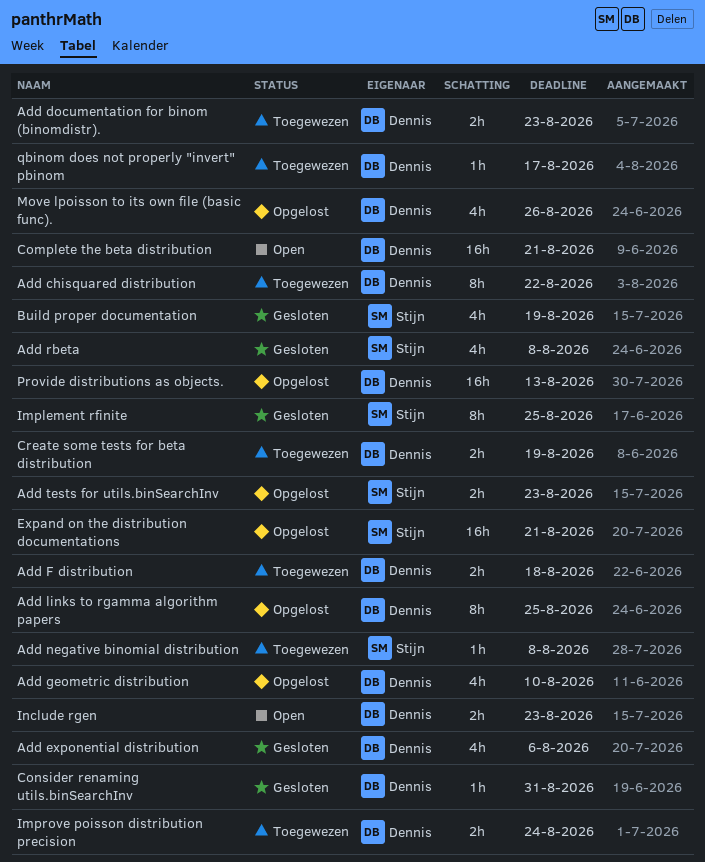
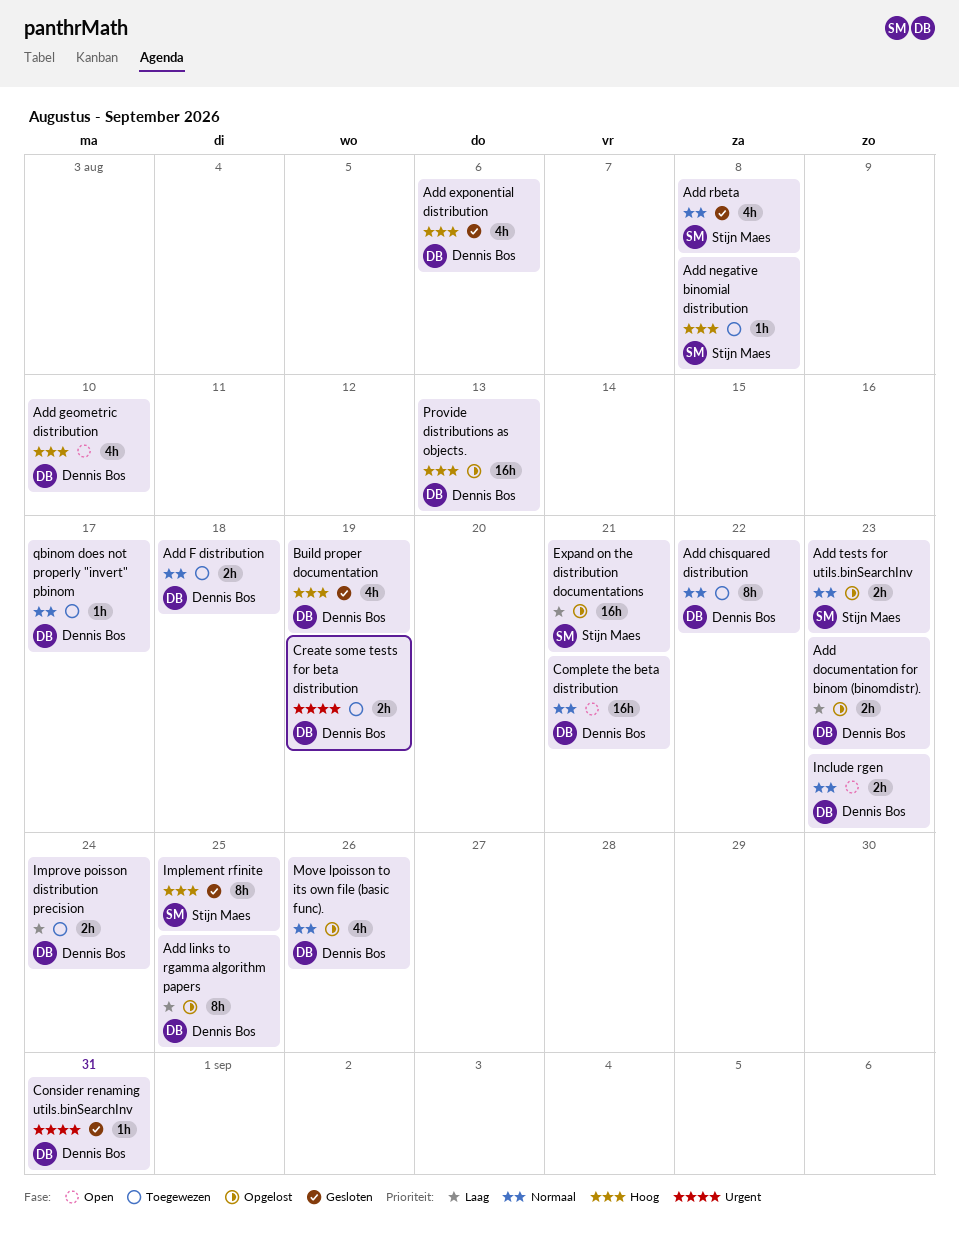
Add documentation for binom (binomdistr)., status: Toegewezen -> Opgelost
Add geometric distribution, status: Opgelost -> Open
Build proper documentation, owner: Stijn Maes -> Dennis Bos

